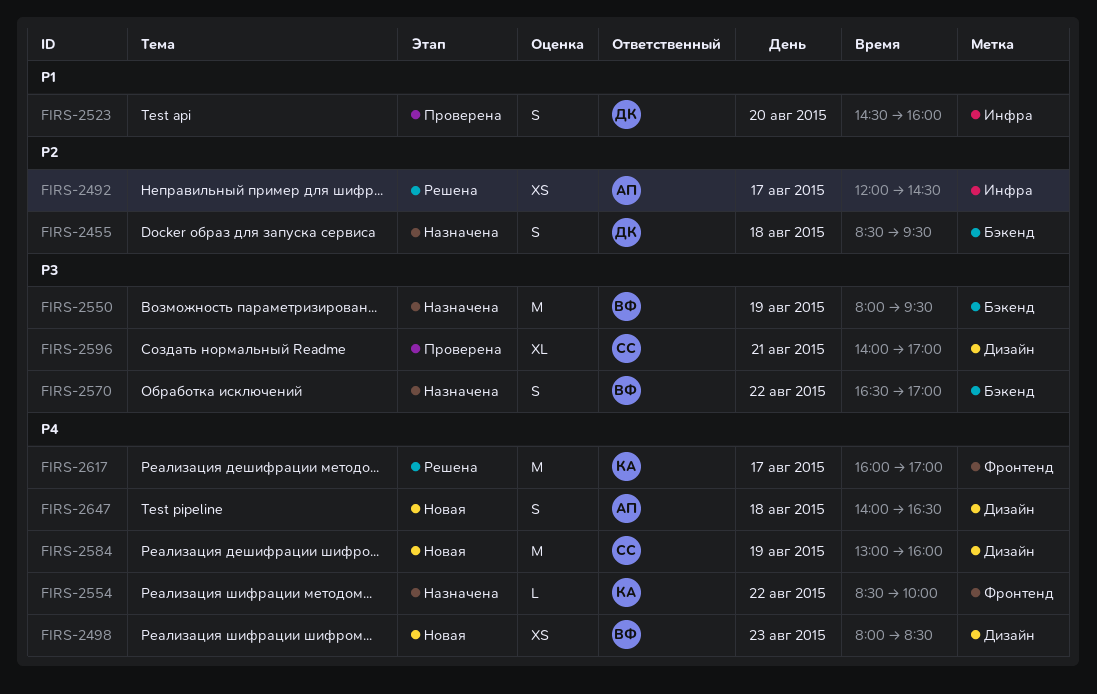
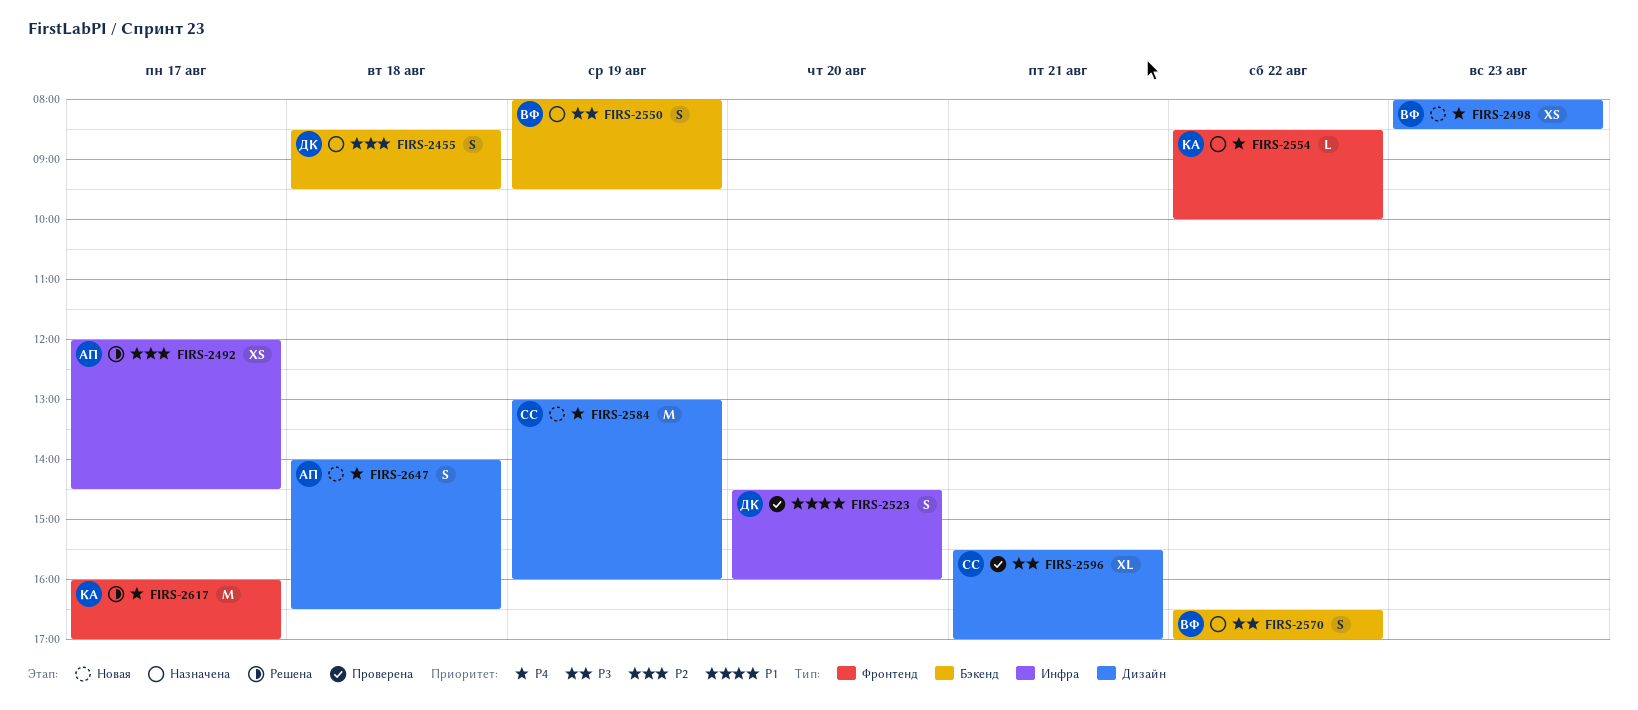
FIRS-2550, estimate: M -> S
FIRS-2596, begins: 14:00 -> 15:30

